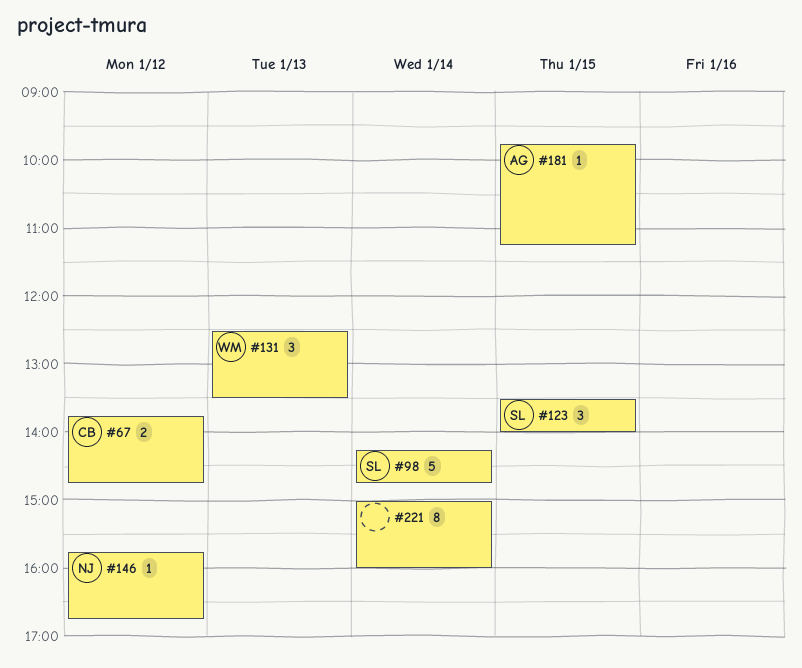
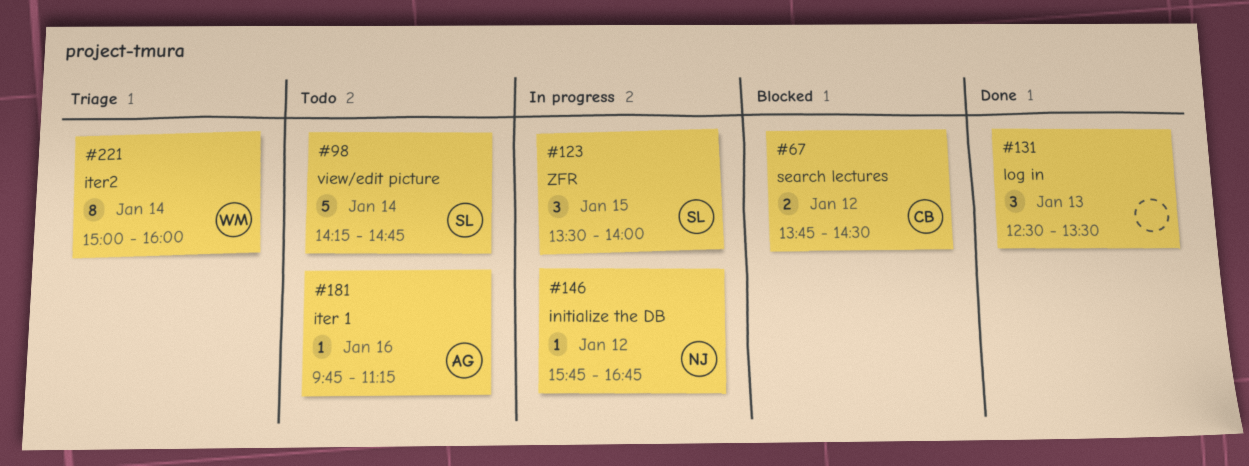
#67, ends: 14:45 -> 14:30
#131, owner: WM -> none
#181, day: Jan 15 -> Jan 16
#221, owner: none -> WM

